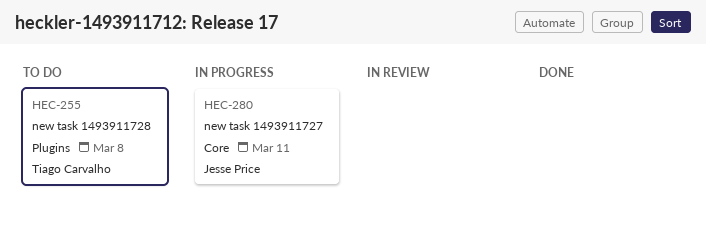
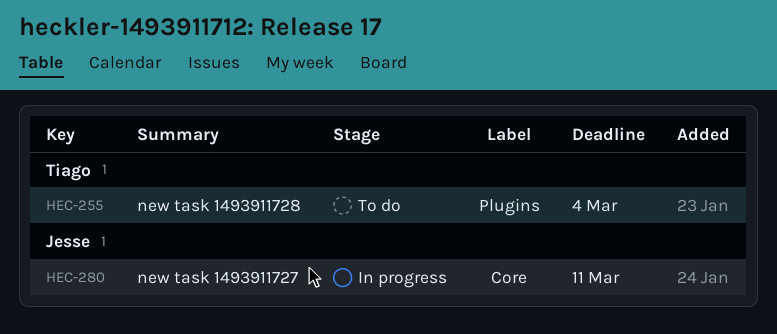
HEC-255, due: Mar 8 -> Mar 4

